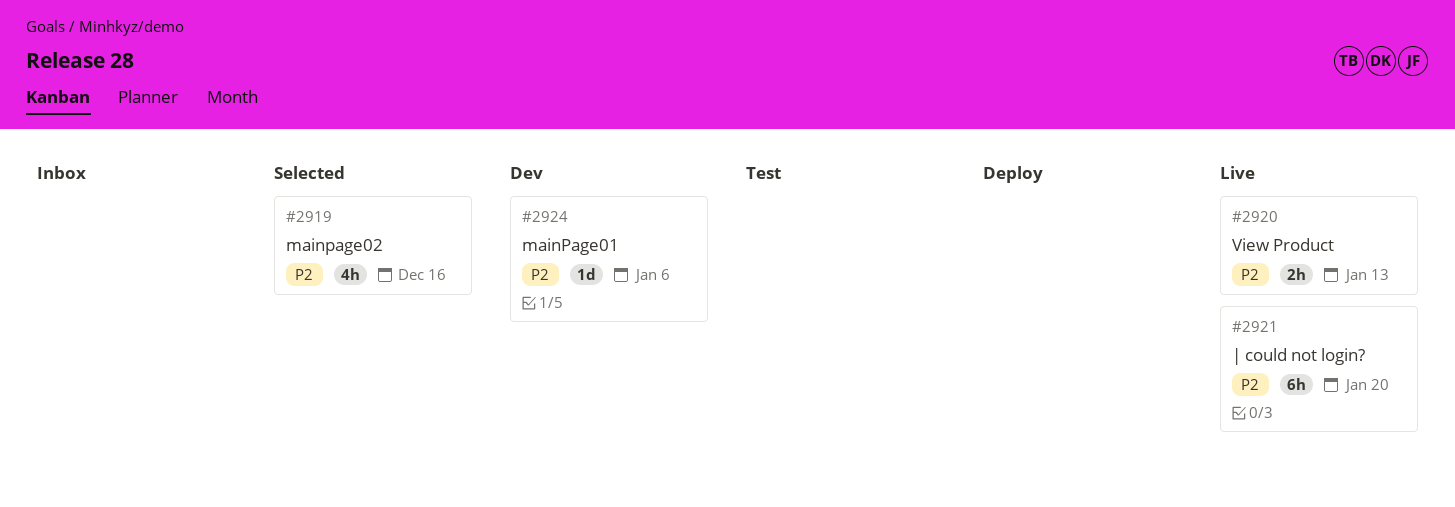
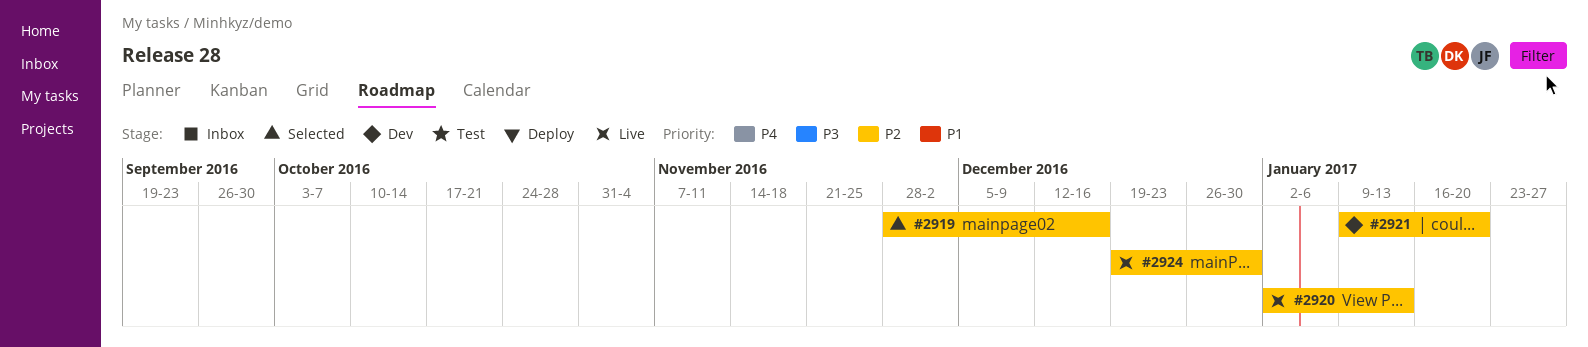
#2921, status: Live -> Dev
#2924, status: Dev -> Live
#2924, due: Jan 6 -> Dec 30

